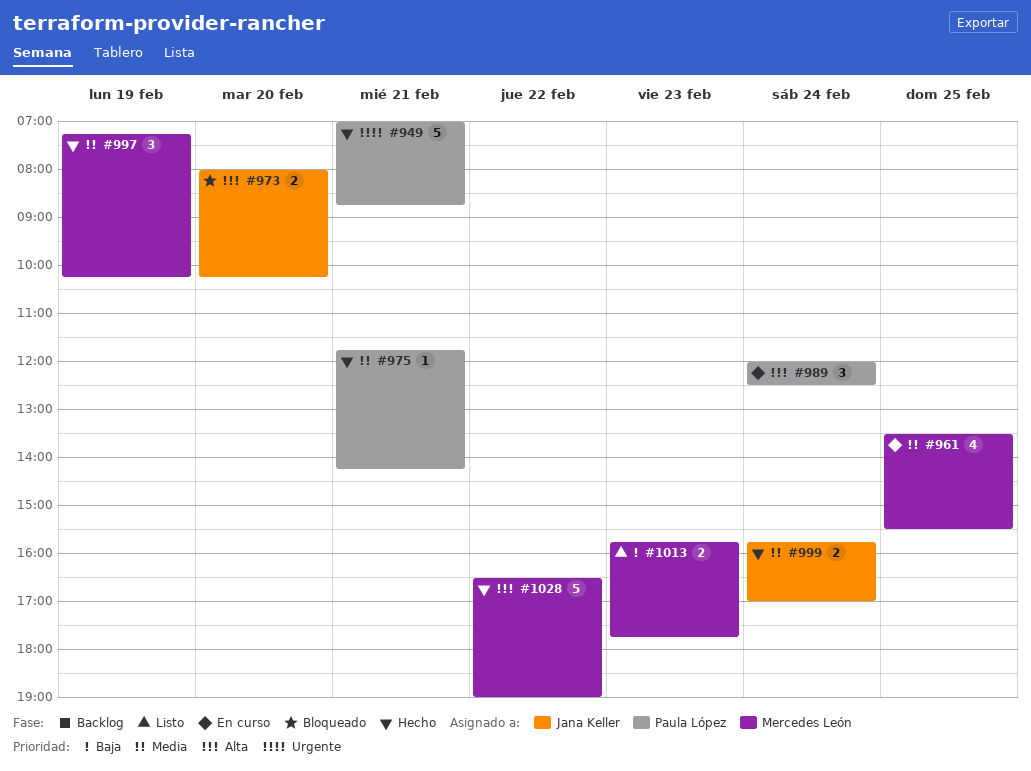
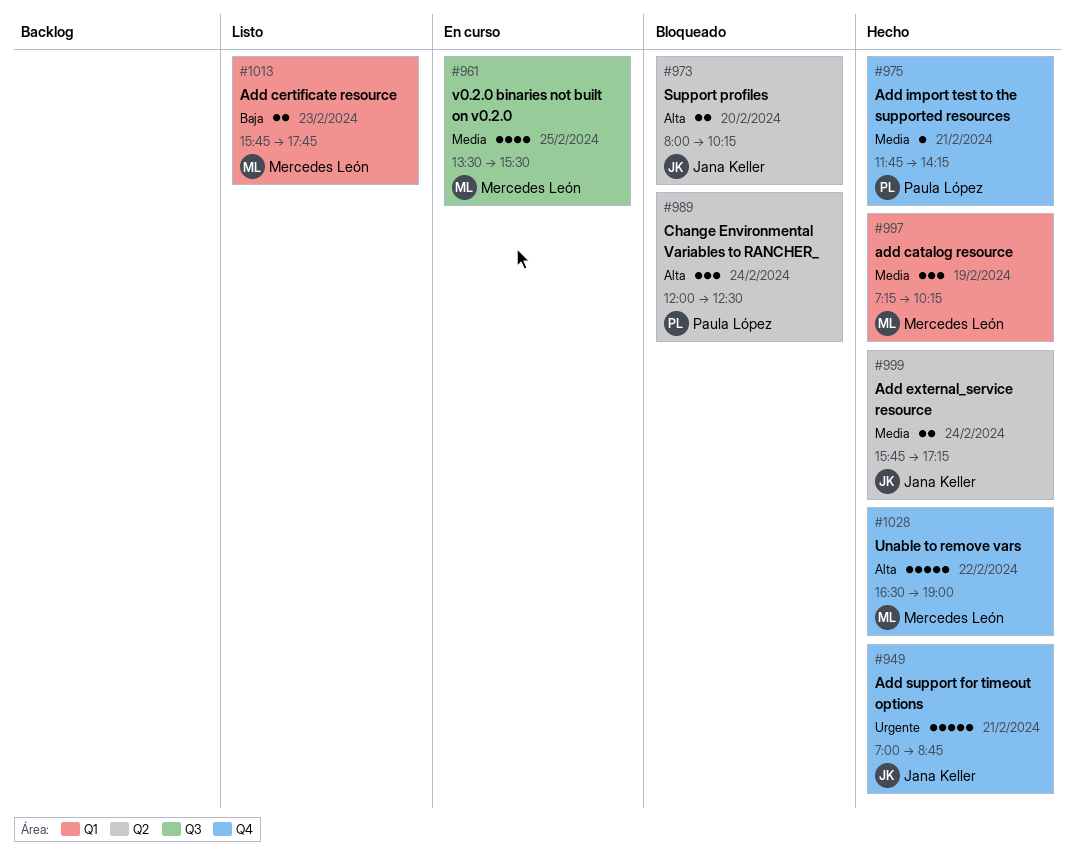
#949, owner: Paula López -> Jana Keller
#989, status: En curso -> Bloqueado
#999, ends: 17:00 -> 17:15

